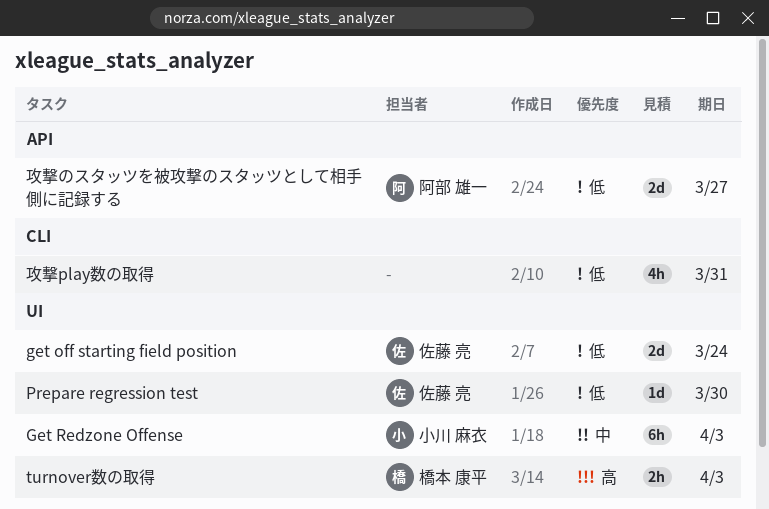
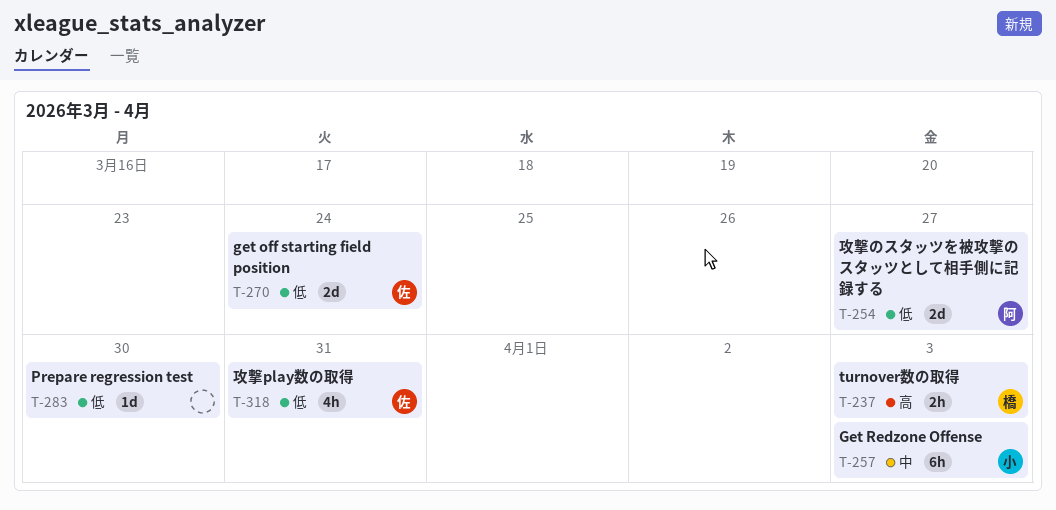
Prepare regression test, owner: 佐藤 亮 -> none
攻撃play数の取得, owner: none -> 佐藤 亮

